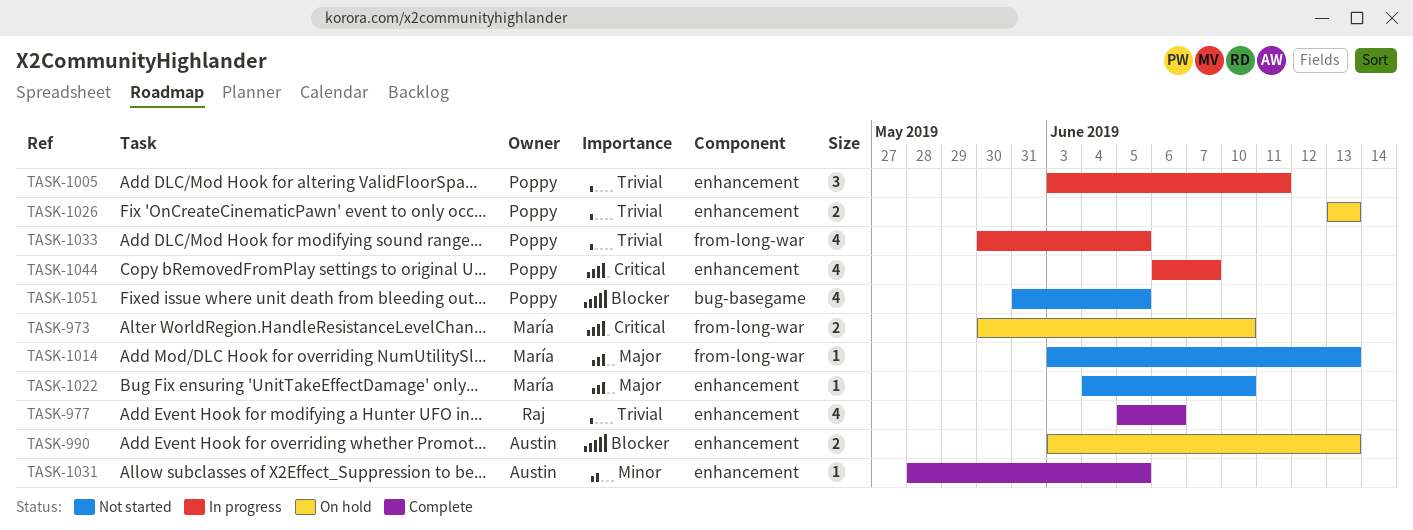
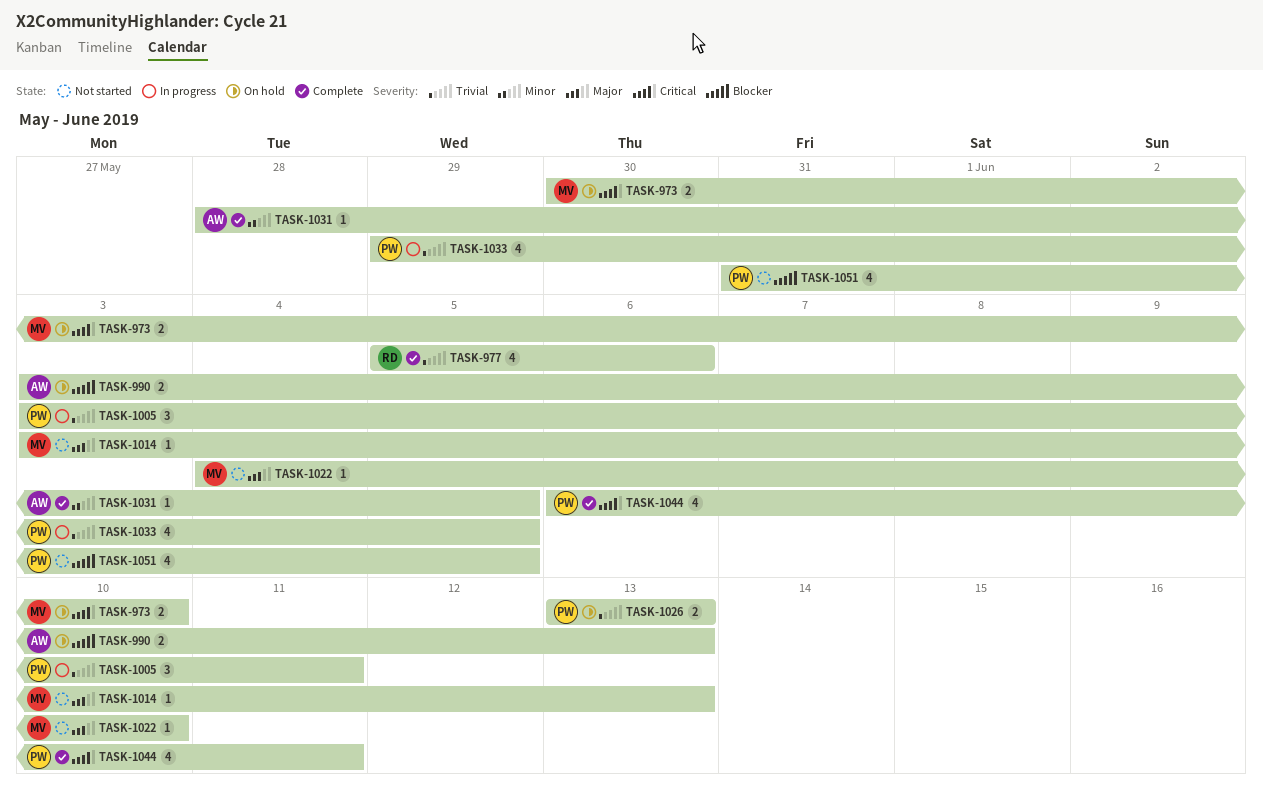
TASK-1033, start: May 30 -> May 29
TASK-1044, status: In progress -> Complete
TASK-1044, due: Jun 7 -> Jun 11

